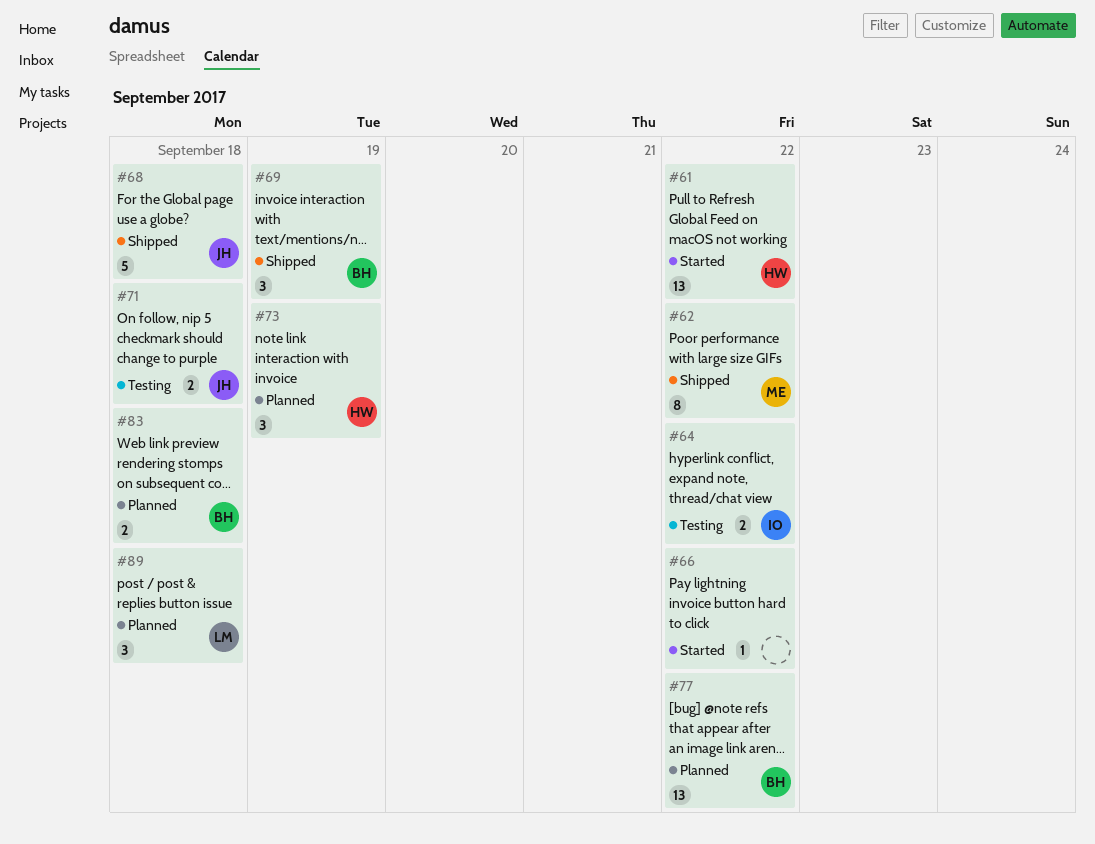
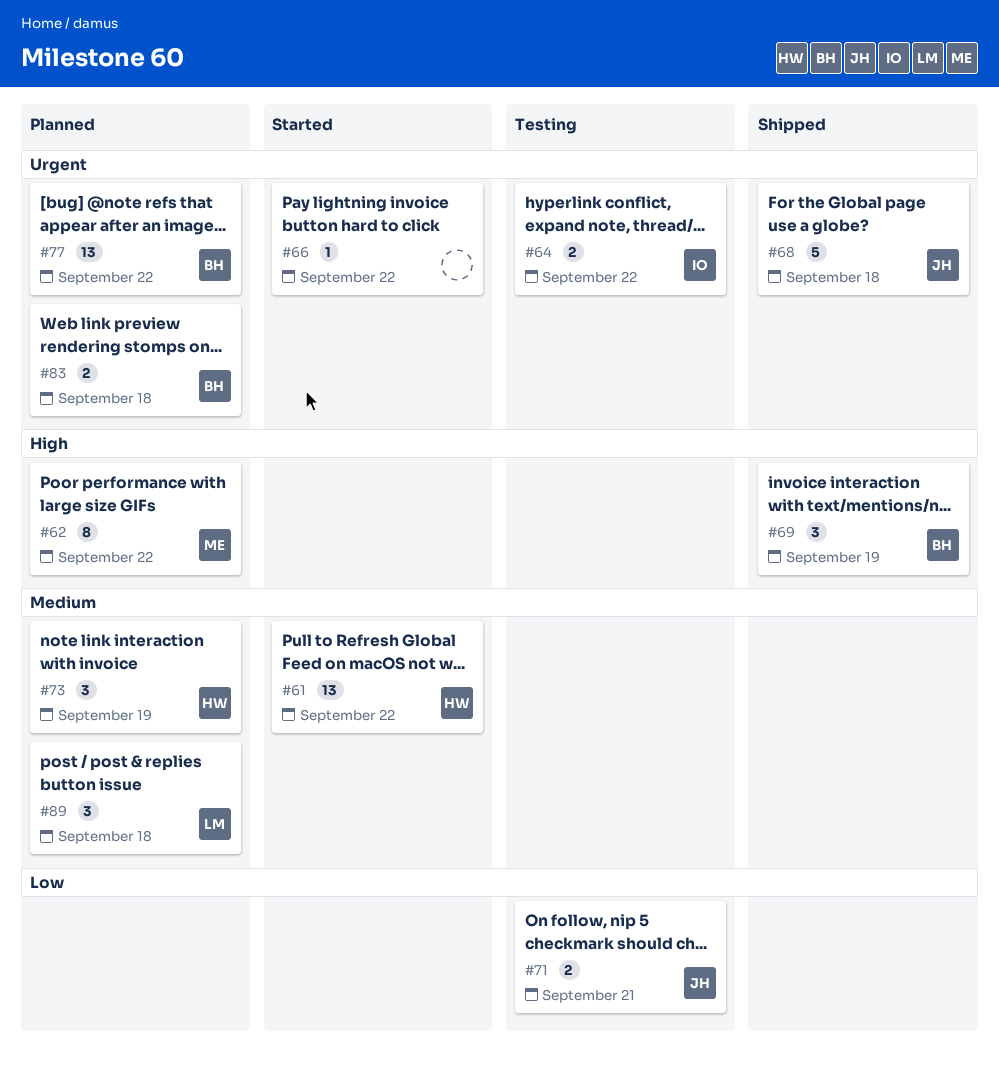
#62, status: Shipped -> Planned
#71, due: Sep 18 -> Sep 21

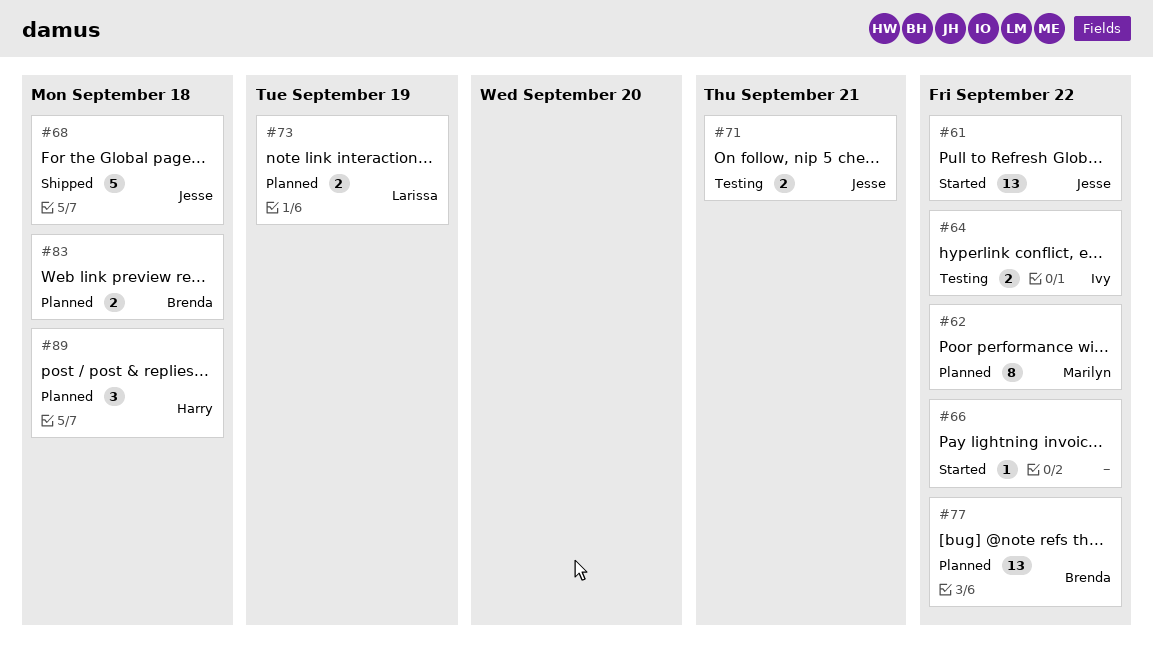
#61, owner: Harry -> Jesse
#69: present -> none
#73, owner: Harry -> Larissa
#73, estimate: 3 -> 2
#89, owner: Larissa -> Harry

